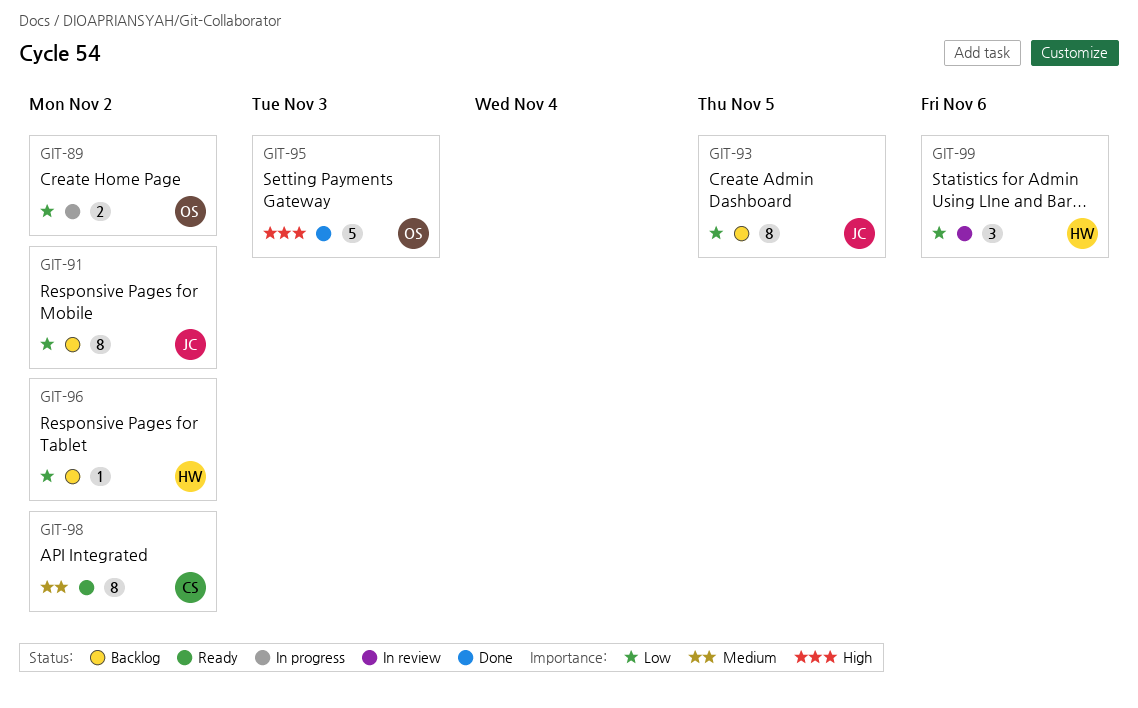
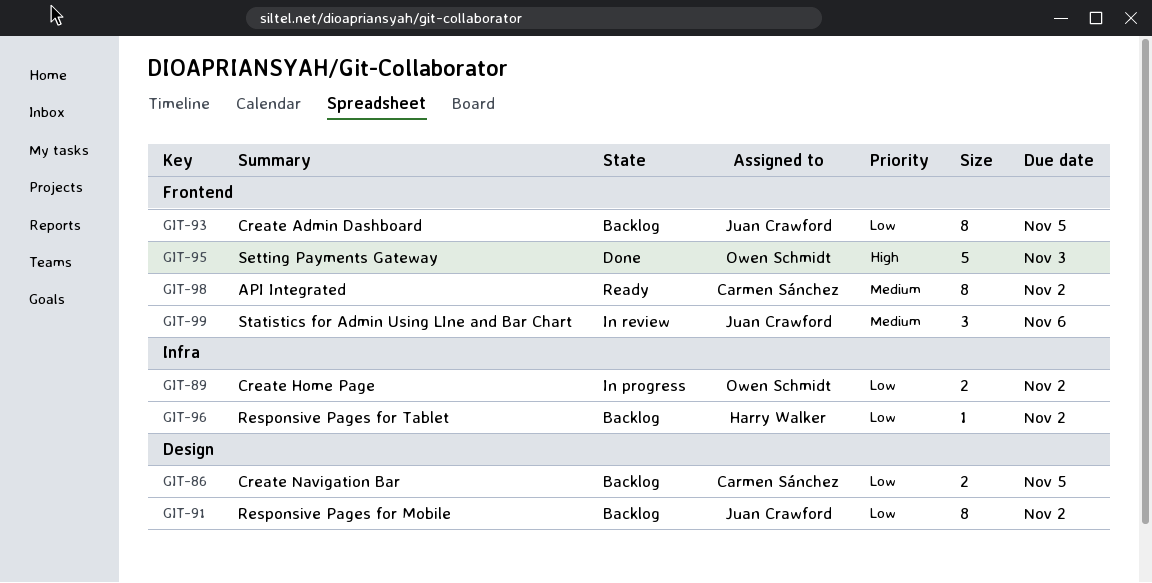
GIT-86: none -> present
GIT-99, owner: Harry Walker -> Juan Crawford
GIT-99, priority: Low -> Medium

